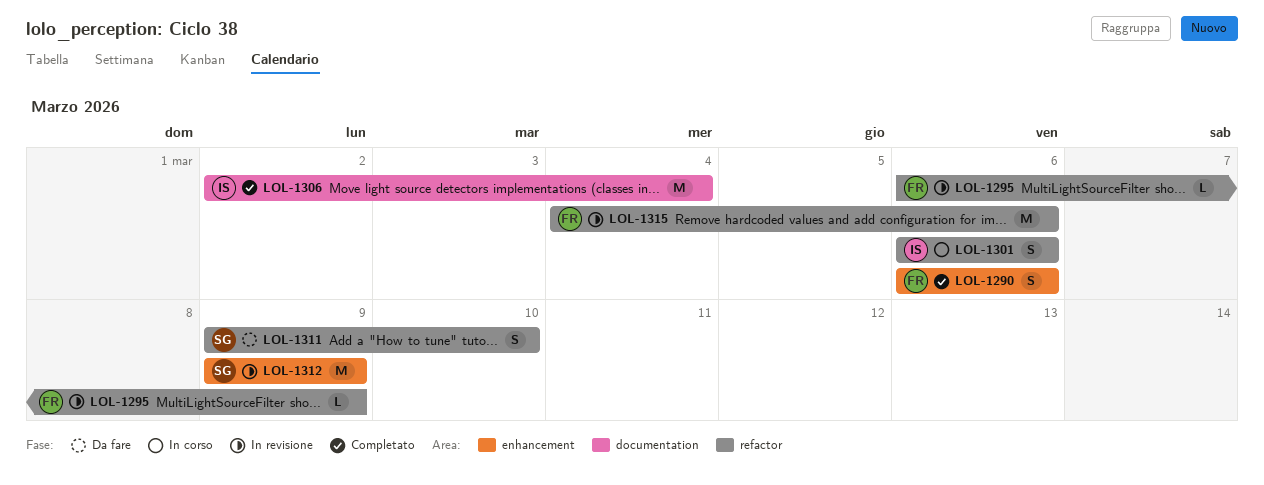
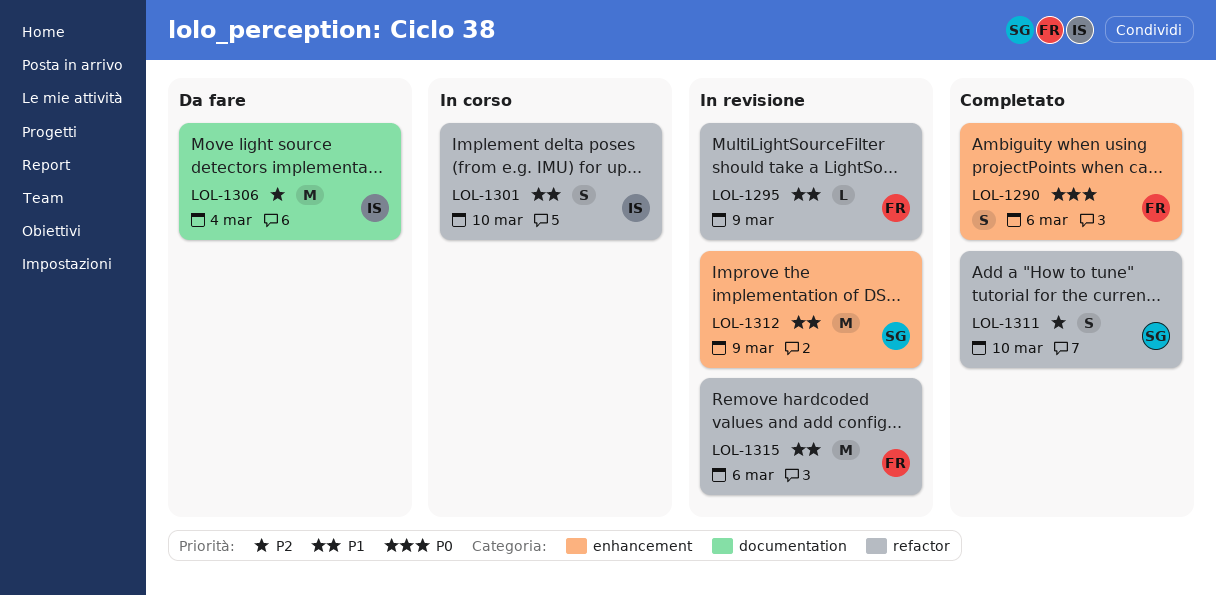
LOL-1301, due: Mar 6 -> Mar 10
LOL-1306, status: Completato -> Da fare
LOL-1311, status: Da fare -> Completato

